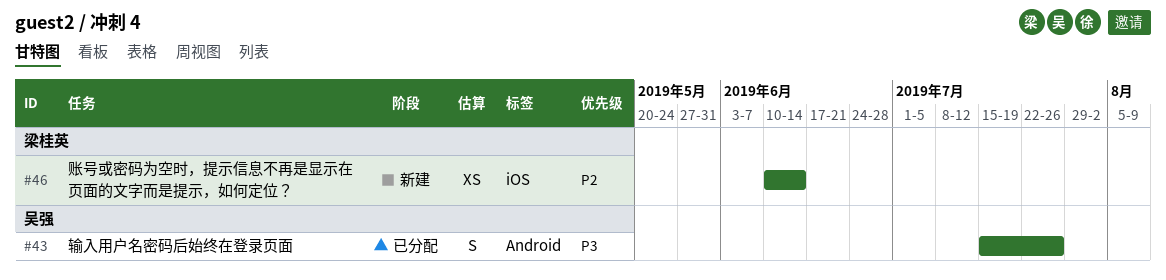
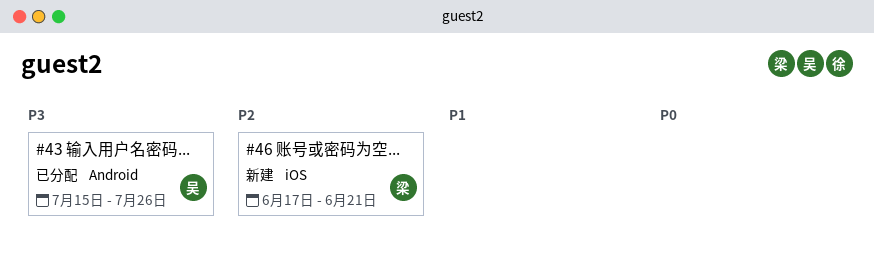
#46, start: Jun 10 -> Jun 17
#46, due: Jun 14 -> Jun 21

